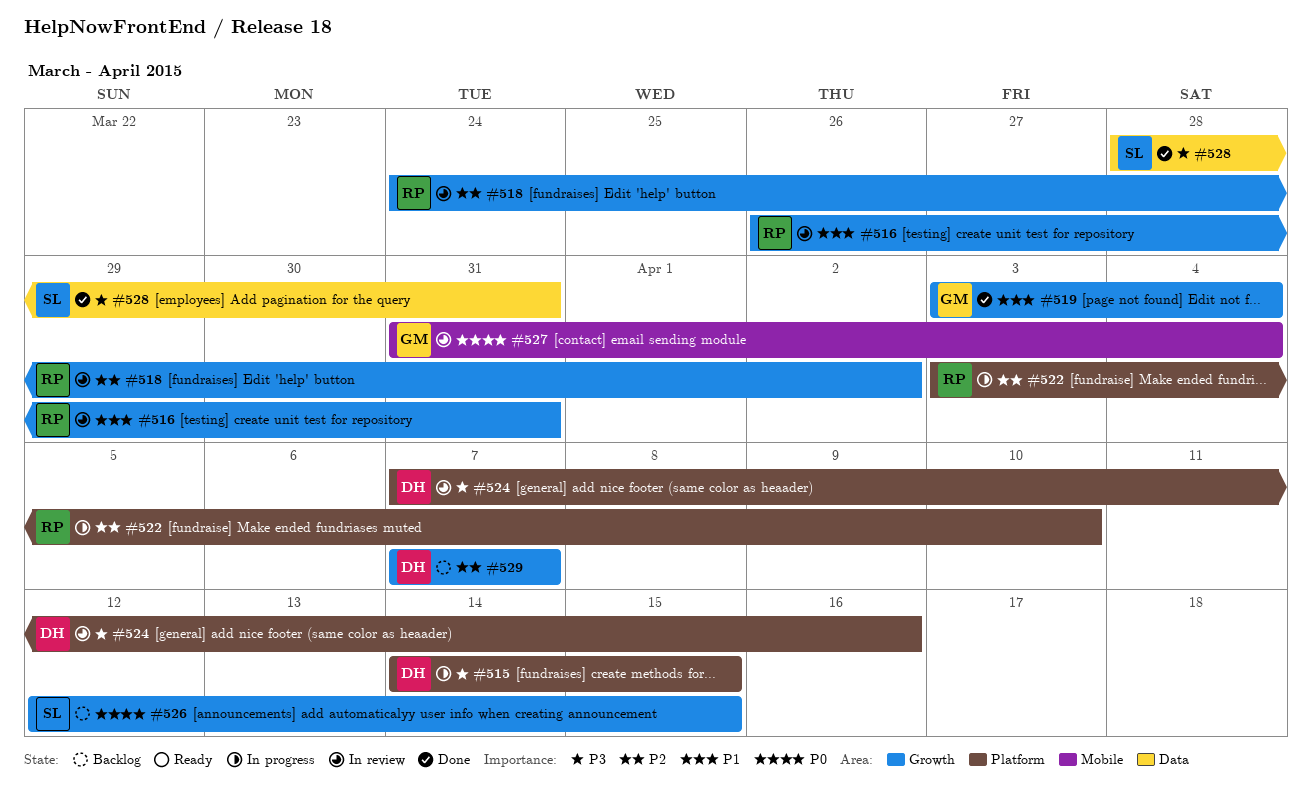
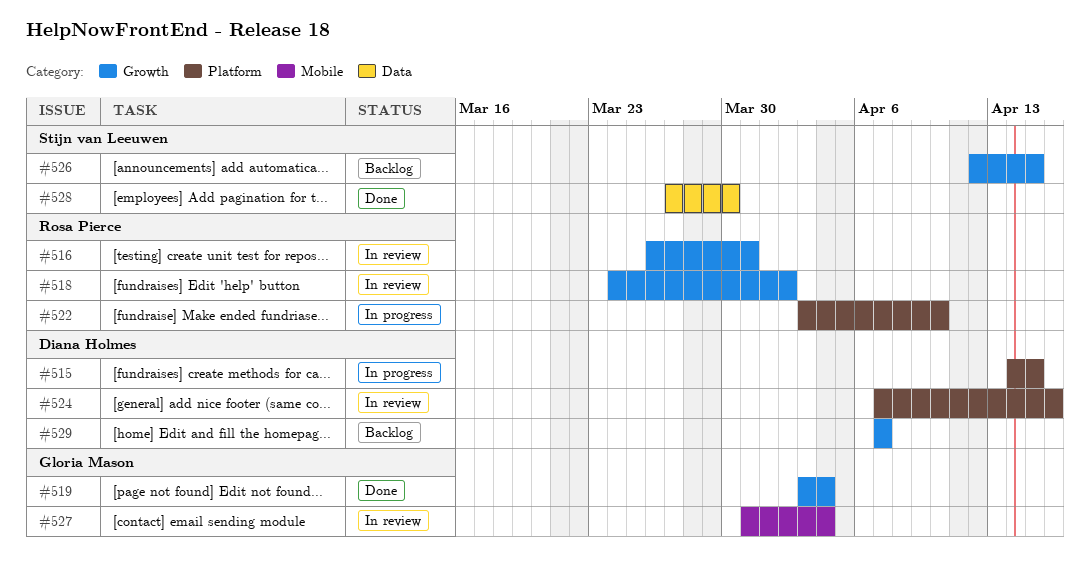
#528, start: Mar 28 -> Mar 27
#528, due: Mar 31 -> Mar 30

